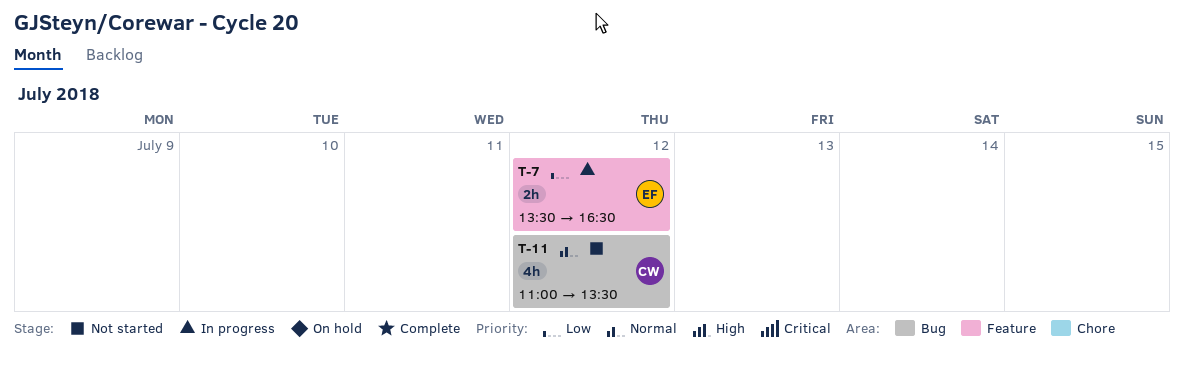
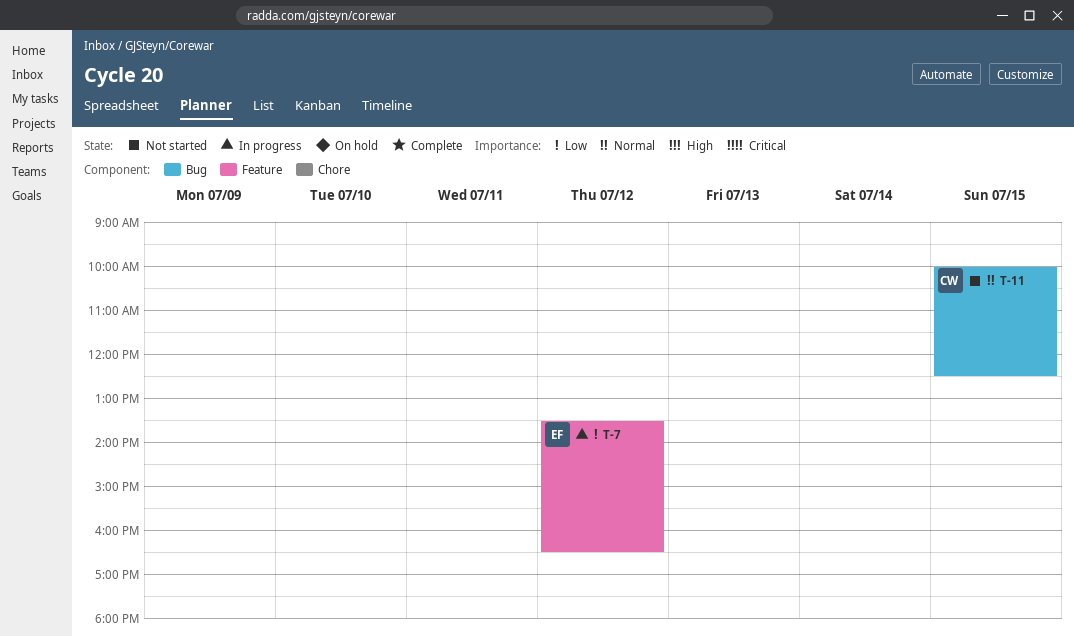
T-11, day: Jul 12 -> Jul 15
T-11, begins: 11:00 -> 10:00
T-11, ends: 13:30 -> 12:30

